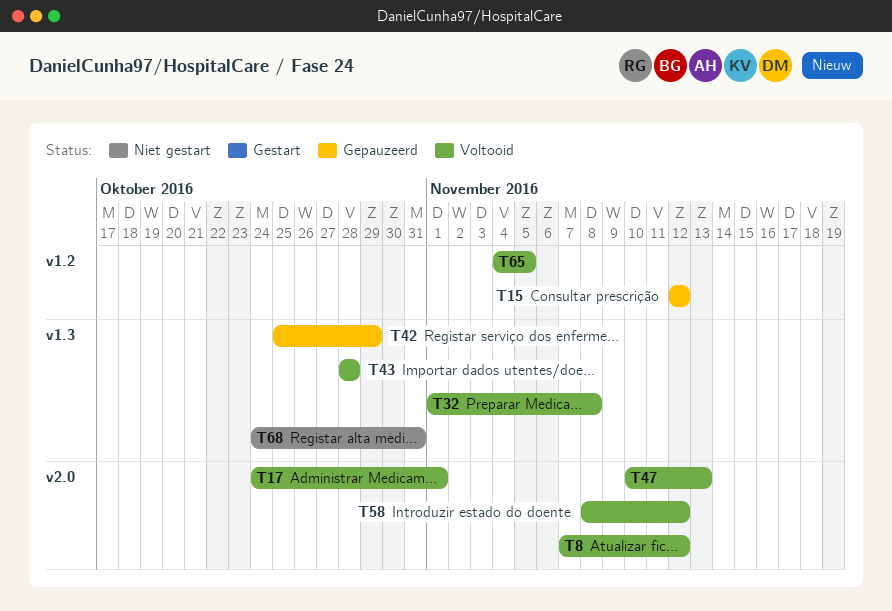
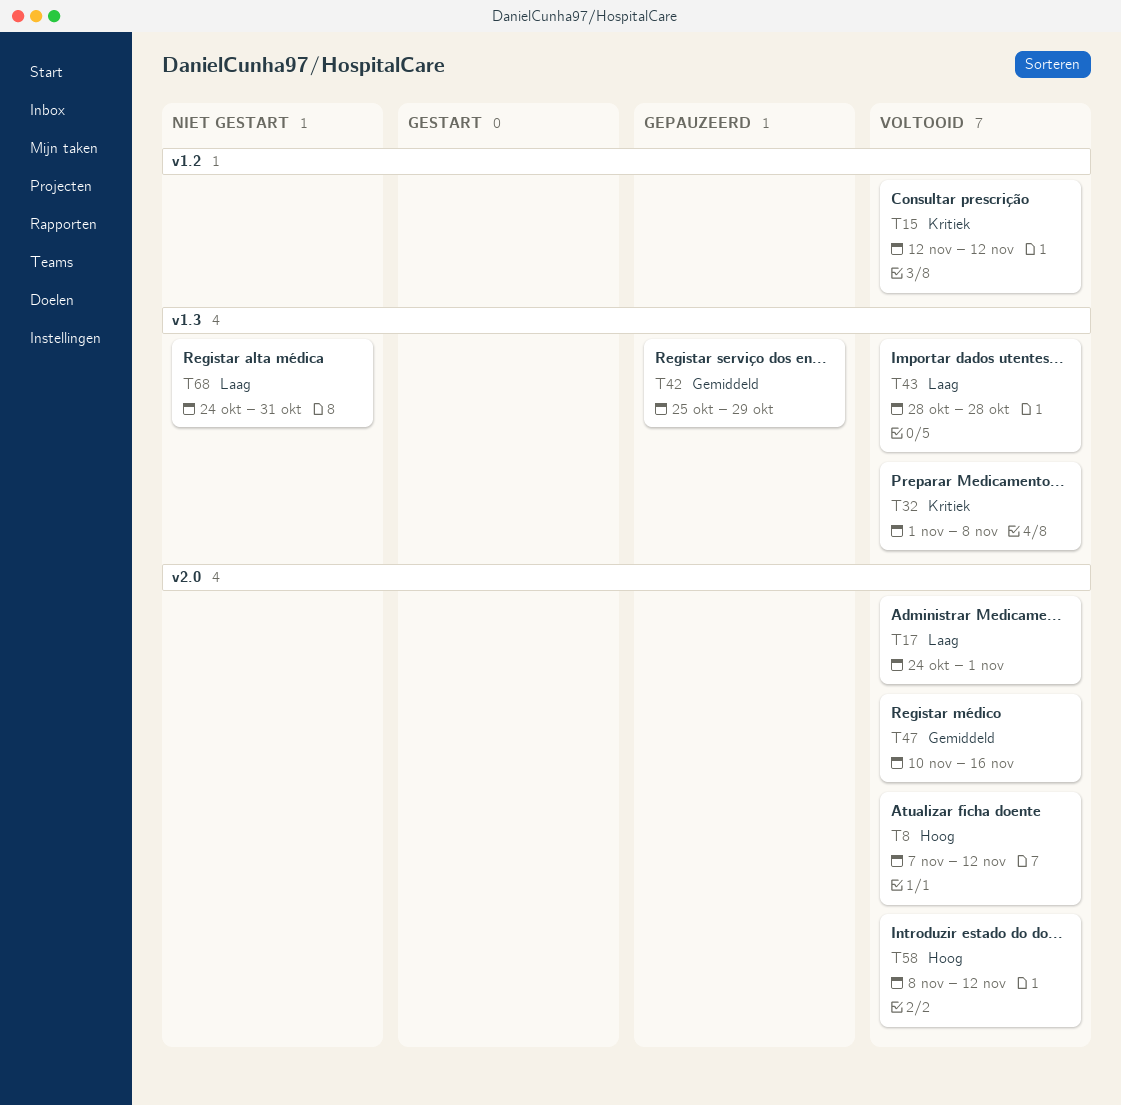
T15, status: Gepauzeerd -> Voltooid
T47, due: Nov 13 -> Nov 16
T65: present -> none

